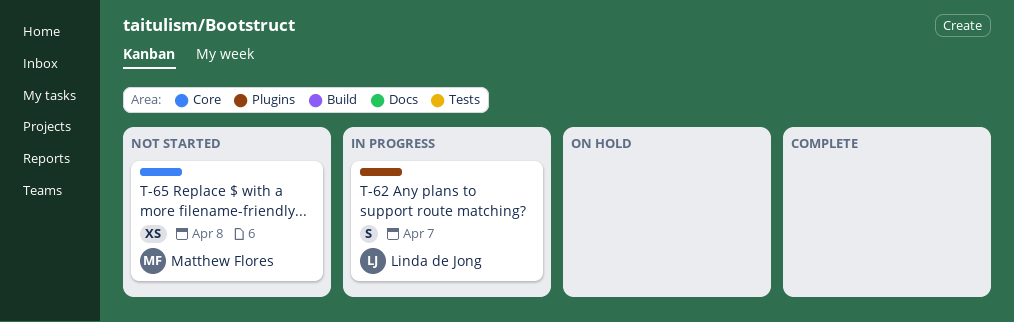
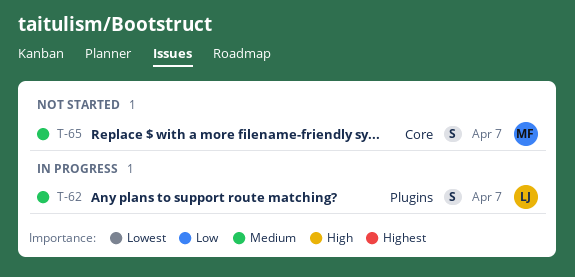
T-65, estimate: XS -> S
T-65, due: Apr 8 -> Apr 7

